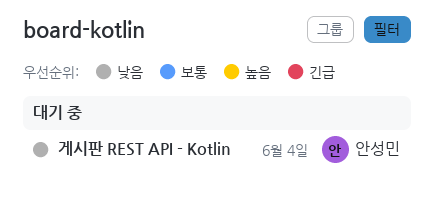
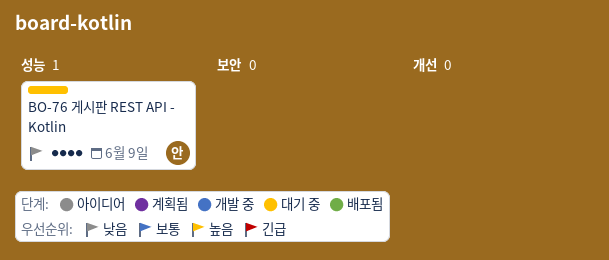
게시판 REST API - Kotlin, due: Jun 4 -> Jun 9

